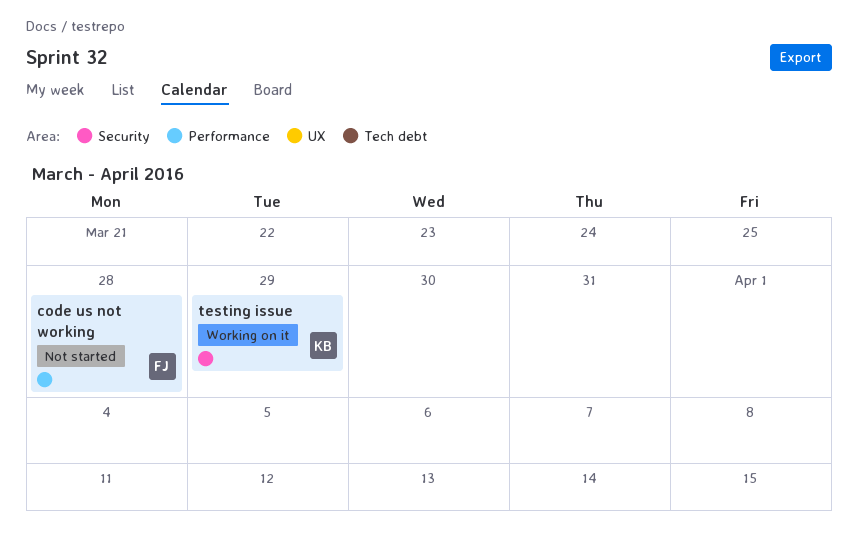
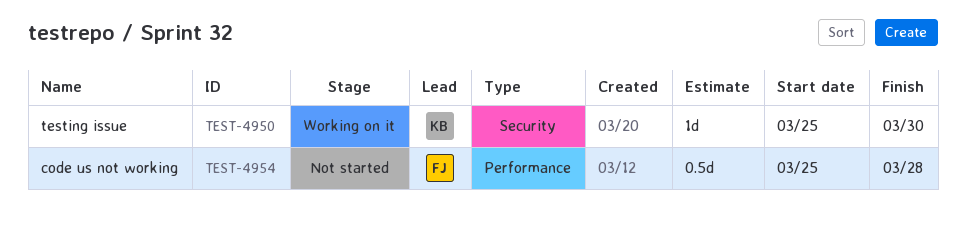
testing issue, due: Mar 29 -> Mar 30

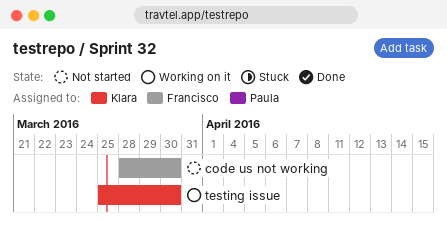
code us not working, start: Mar 25 -> Mar 28
code us not working, due: Mar 28 -> Mar 30

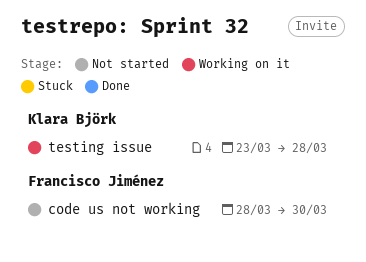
testing issue, start: Mar 25 -> Mar 23
testing issue, due: Mar 30 -> Mar 28

